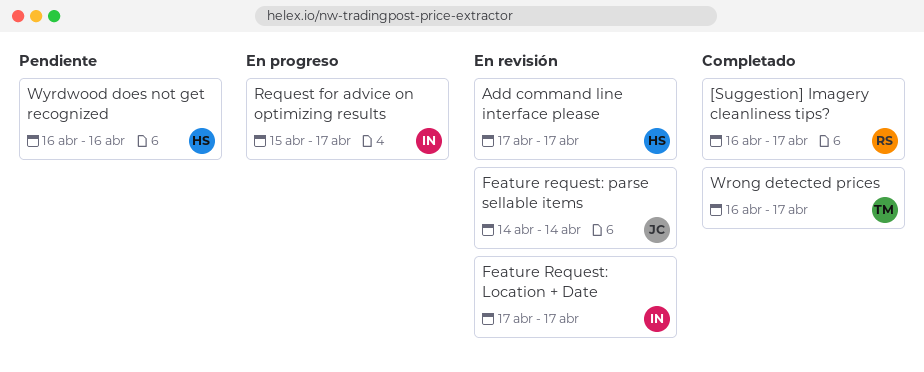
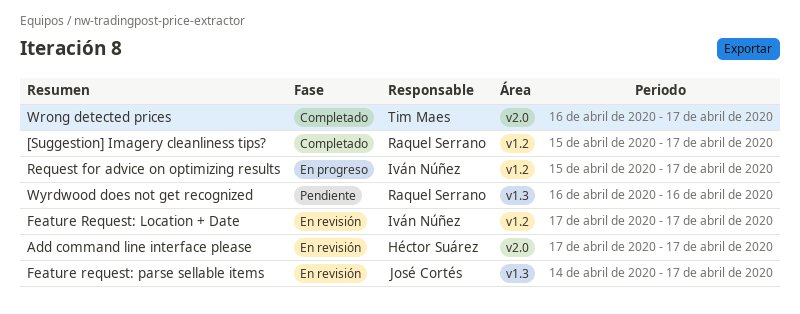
[Suggestion] Imagery cleanliness tips?, start: Apr 16 -> Apr 15
Feature request: parse sellable items, due: Apr 14 -> Apr 17
Wyrdwood does not get recognized, owner: Héctor Suárez -> Raquel Serrano

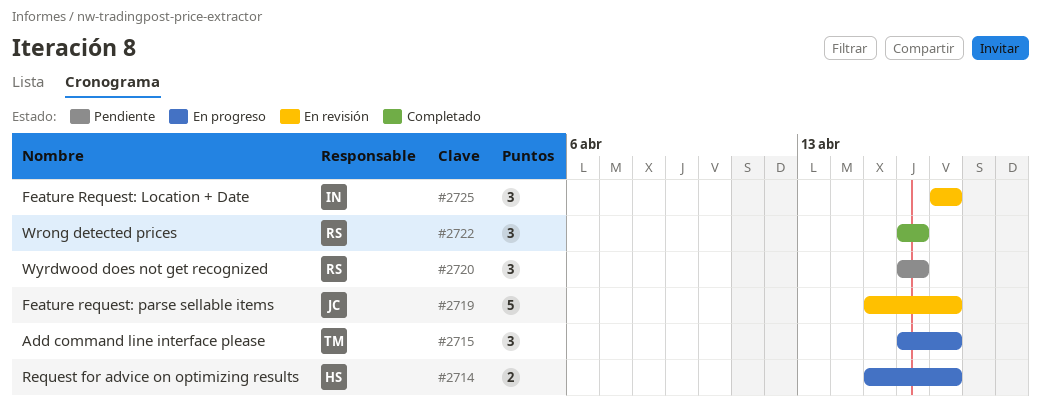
[Suggestion] Imagery cleanliness tips?: present -> none
Add command line interface please, status: En revisión -> En progreso
Add command line interface please, owner: Héctor Suárez -> Tim Maes
Add command line interface please, start: Apr 17 -> Apr 16
Feature request: parse sellable items, start: Apr 14 -> Apr 15
Request for advice on optimizing results, owner: Iván Núñez -> Héctor Suárez
Wrong detected prices, owner: Tim Maes -> Raquel Serrano
Wrong detected prices, due: Apr 17 -> Apr 16

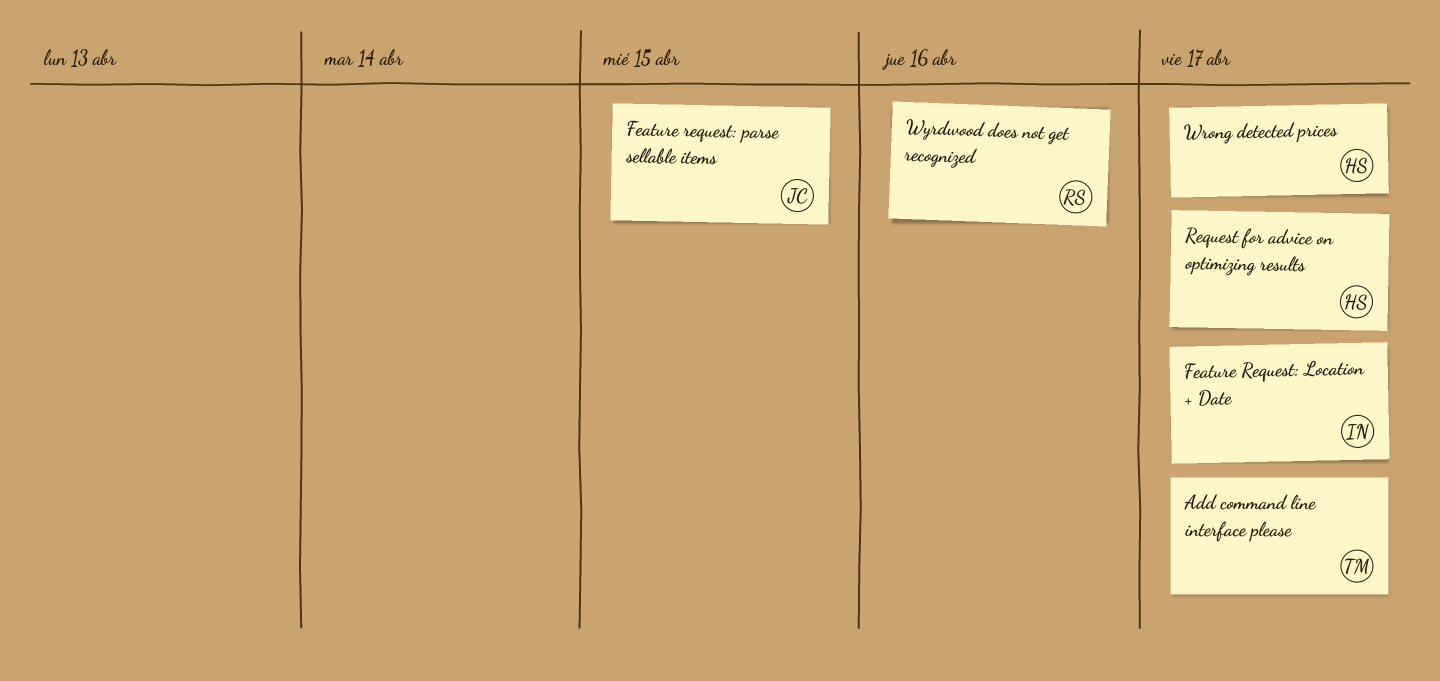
Feature request: parse sellable items, due: Apr 17 -> Apr 15
Wrong detected prices, owner: RS -> HS
Wrong detected prices, due: Apr 16 -> Apr 17

